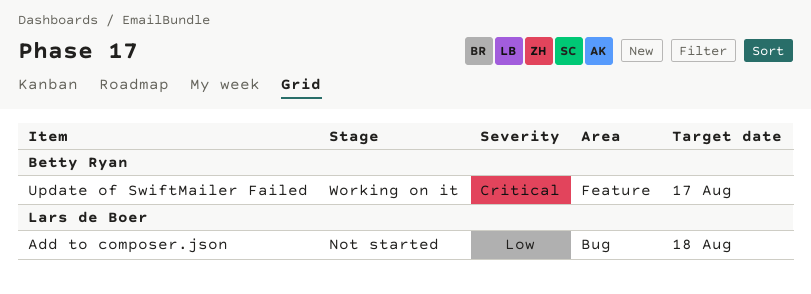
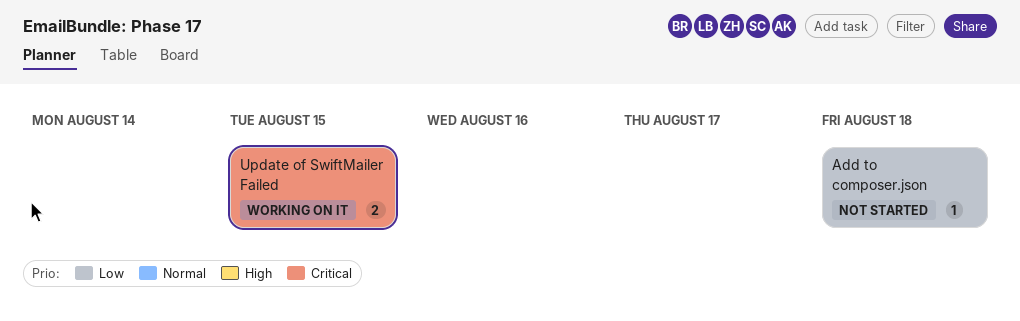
Update of SwiftMailer Failed, due: Aug 17 -> Aug 15

